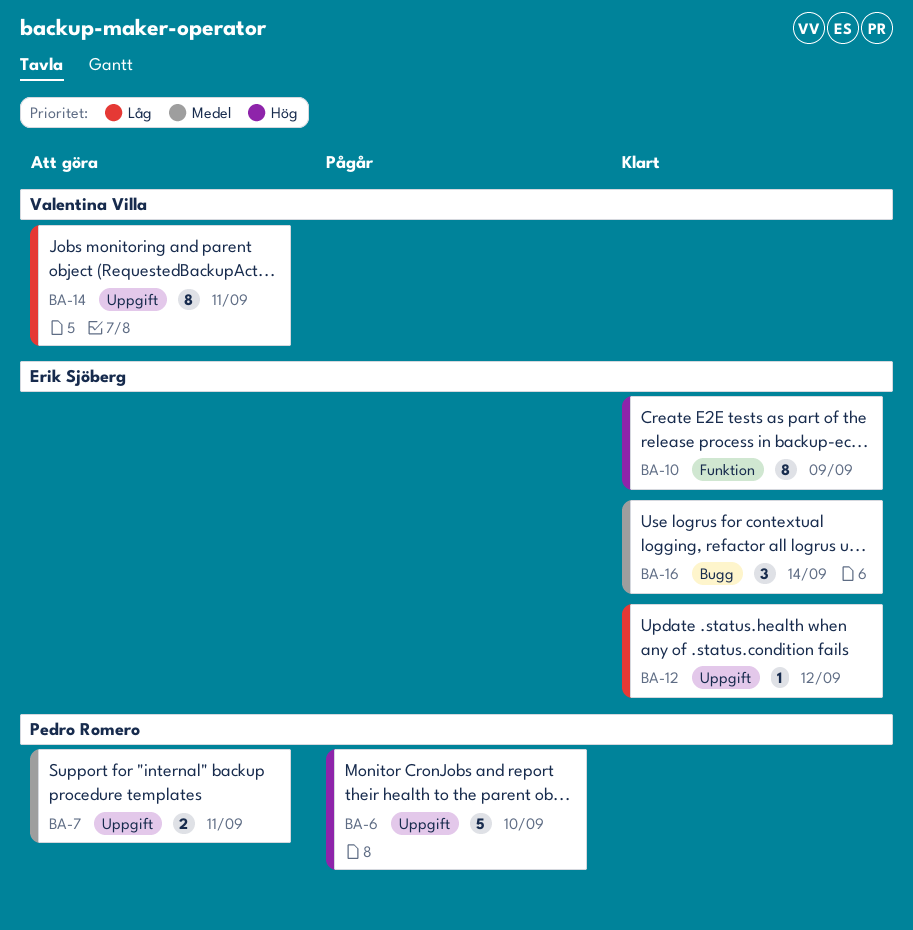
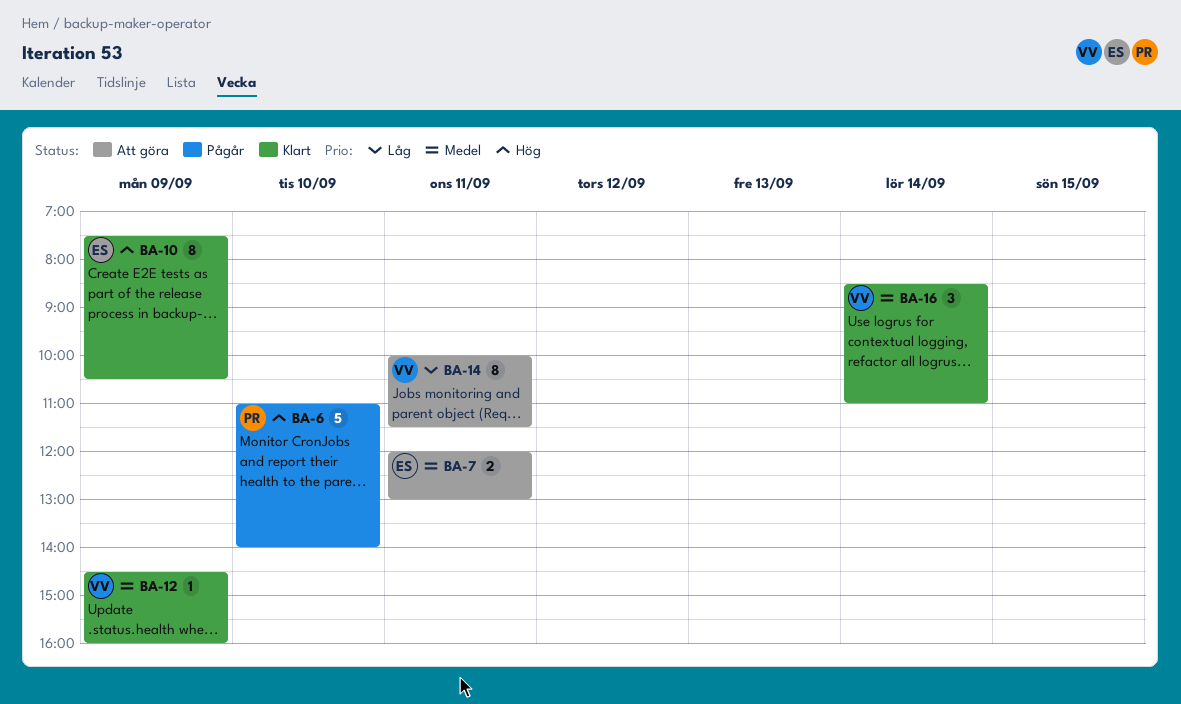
BA-7, owner: Pedro Romero -> Erik Sjöberg
BA-12, owner: Erik Sjöberg -> Valentina Villa
BA-12, priority: Låg -> Medel
BA-12, day: Sep 12 -> Sep 9
BA-16, owner: Erik Sjöberg -> Valentina Villa

